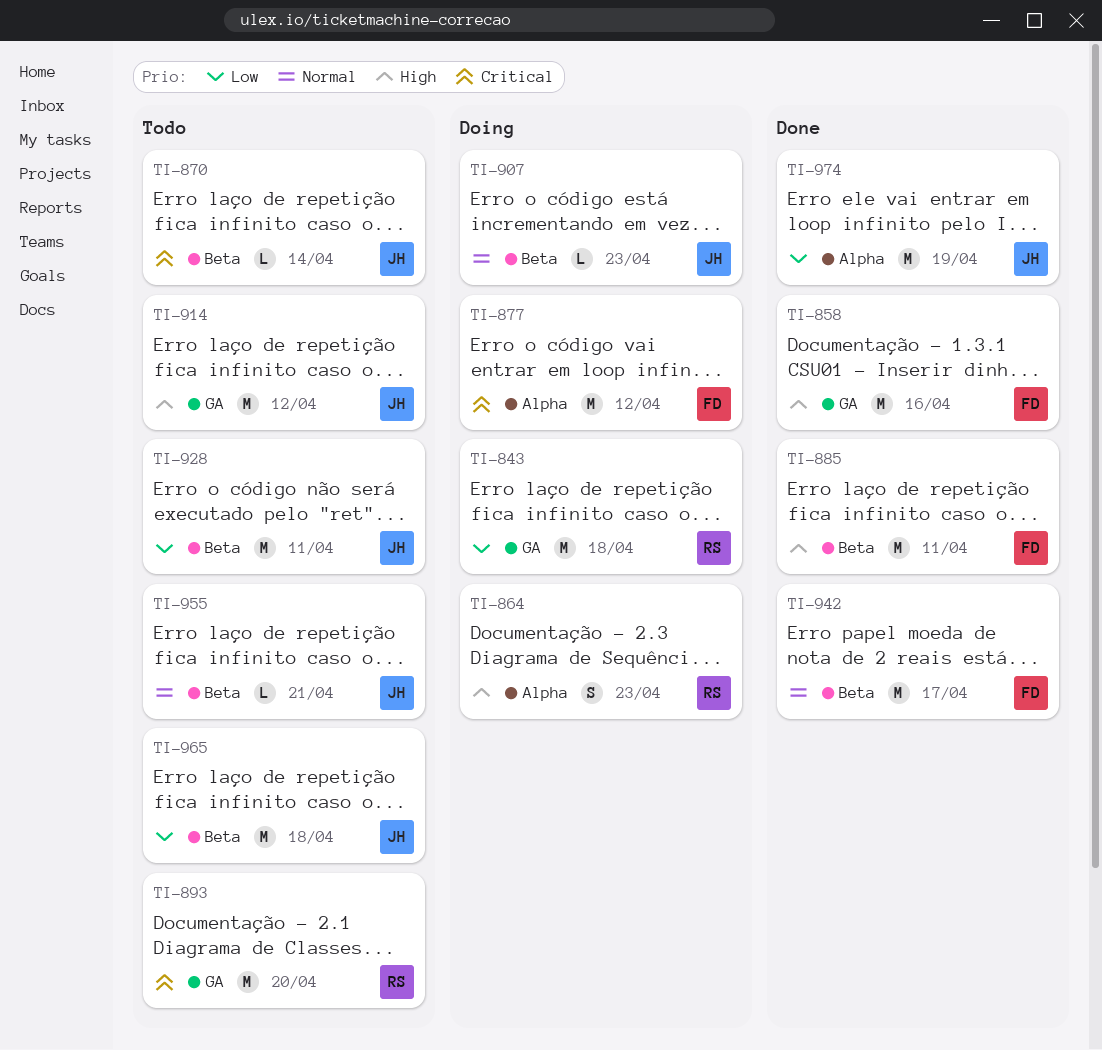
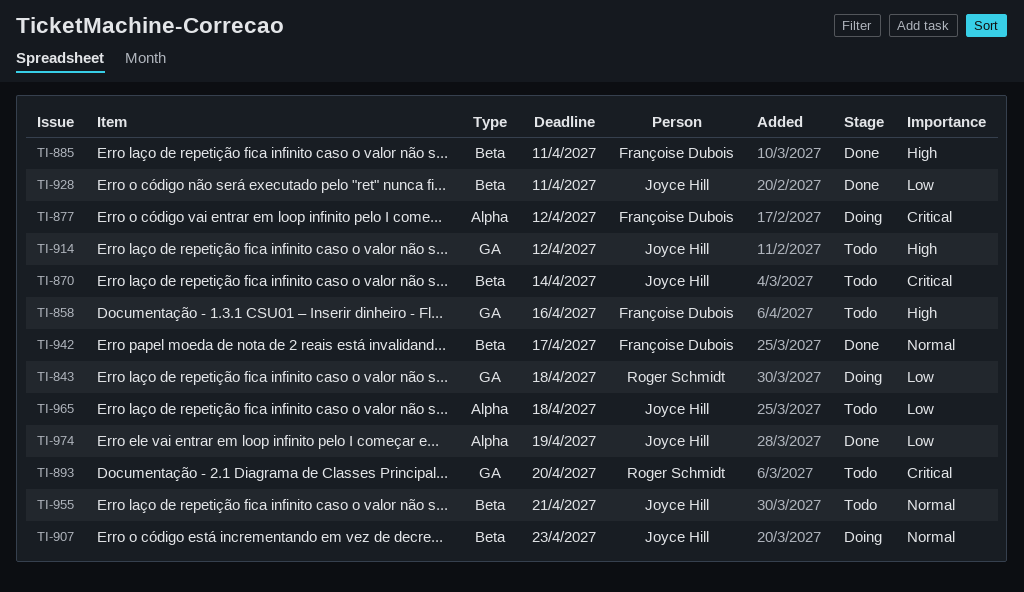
TI-858, status: Done -> Todo
TI-864: present -> none
TI-928, status: Todo -> Done
TI-965, label: Beta -> Alpha

